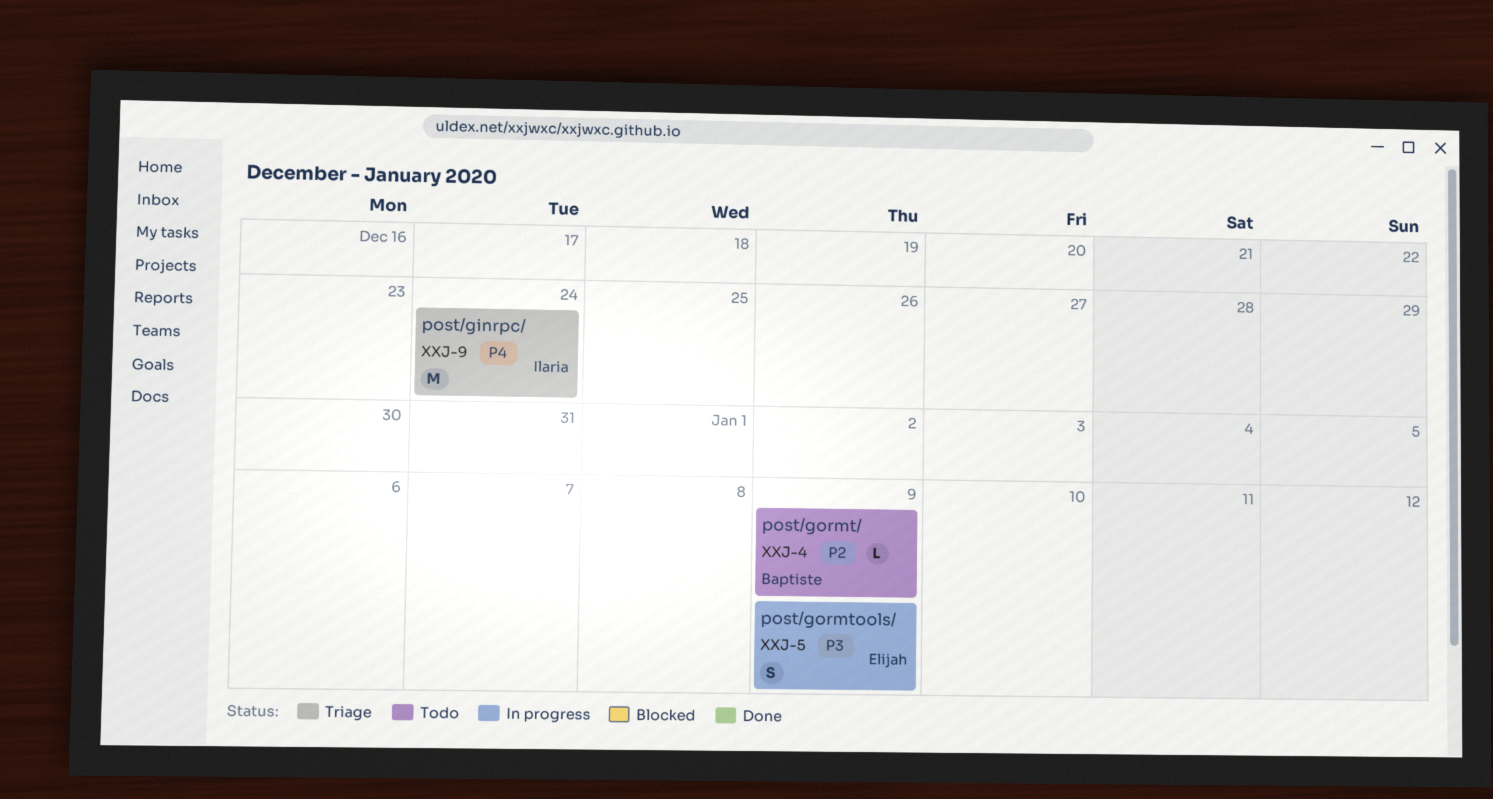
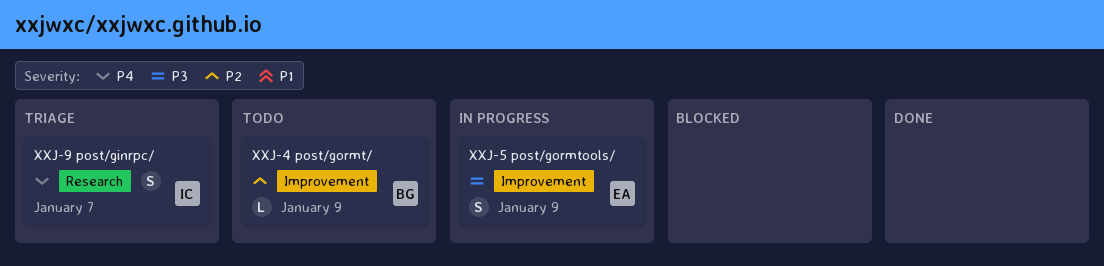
XXJ-9, estimate: M -> S
XXJ-9, due: Dec 24 -> Jan 7

